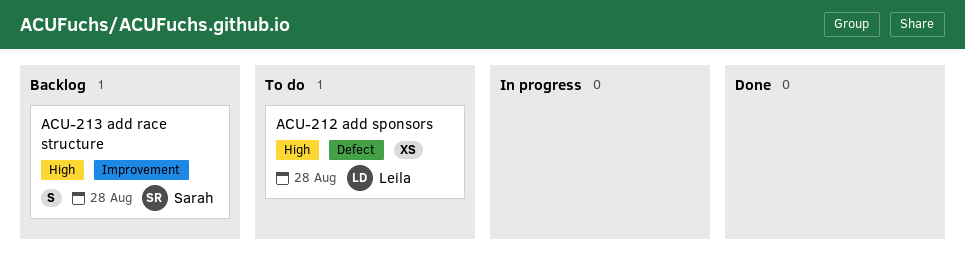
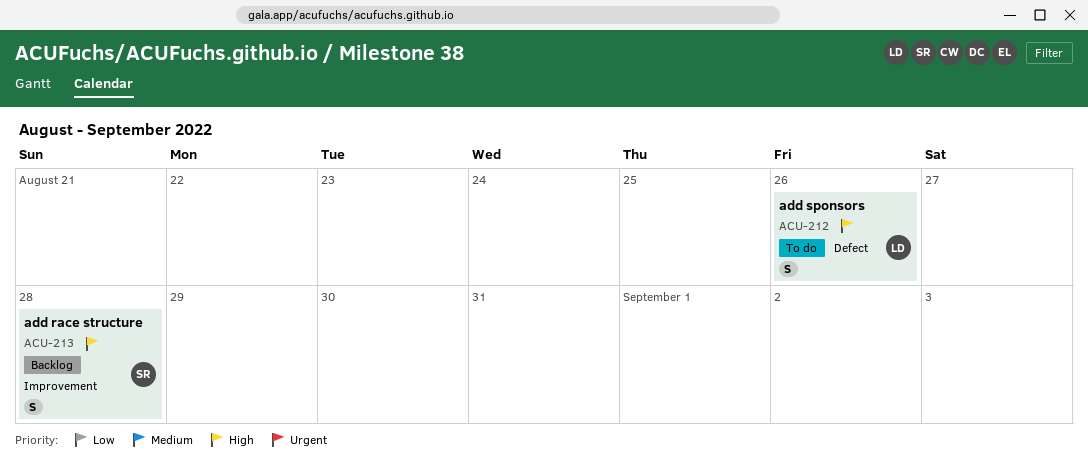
ACU-212, estimate: XS -> S
ACU-212, due: Aug 28 -> Aug 26

